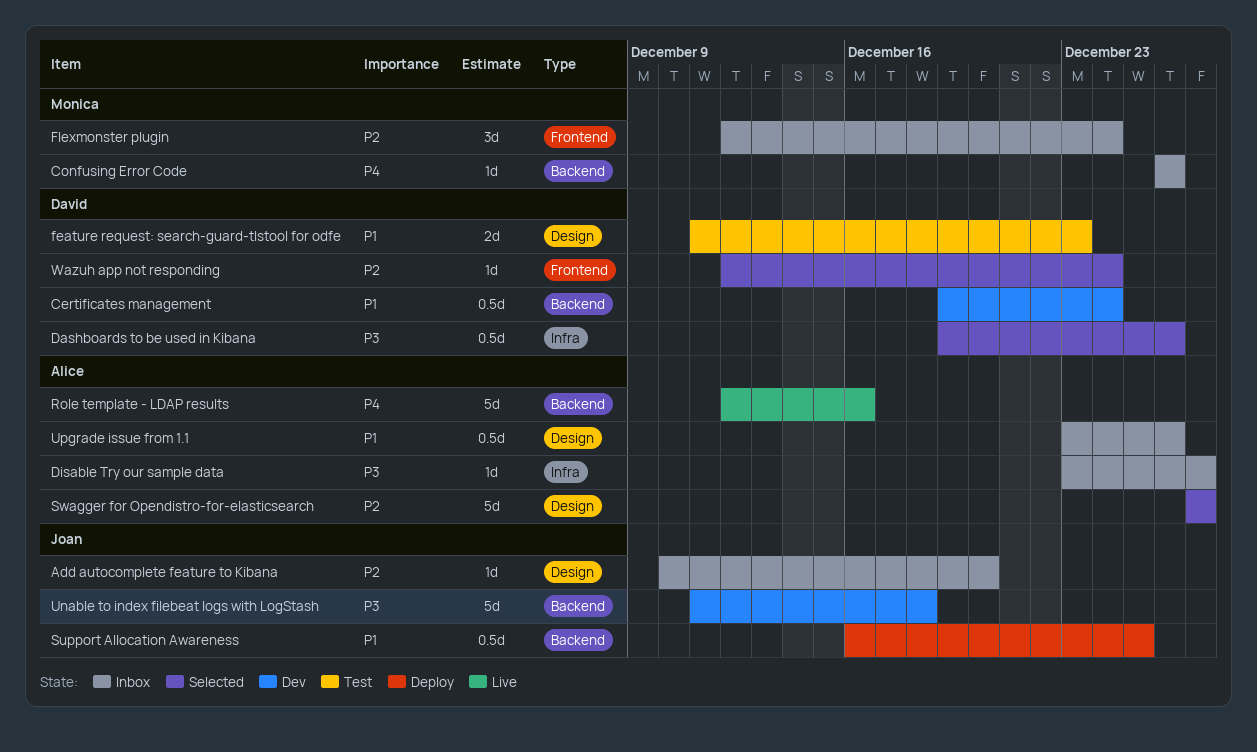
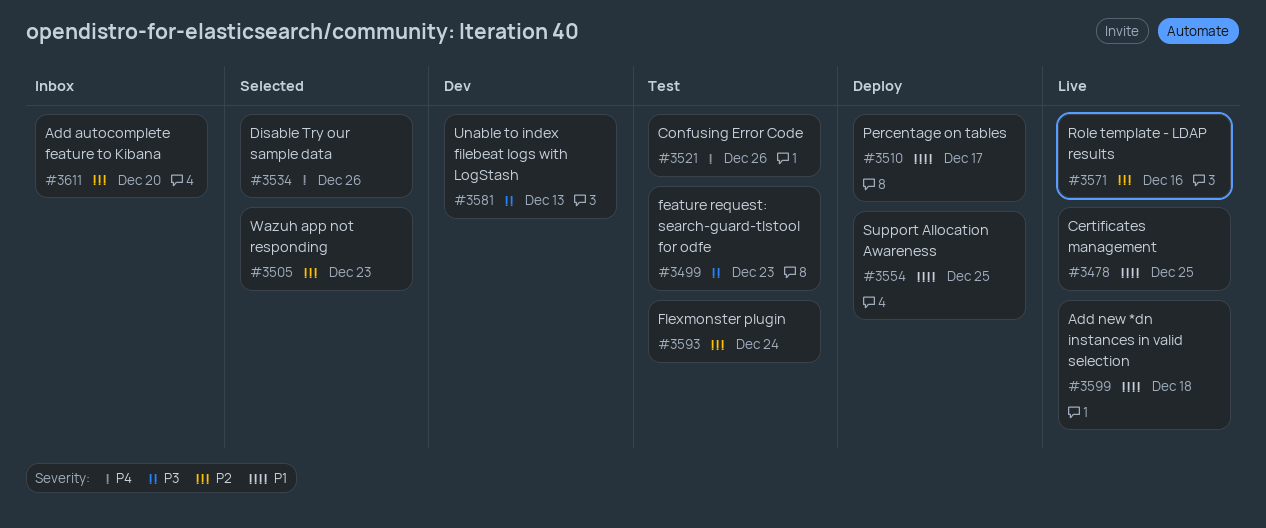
Add new *dn instances in valid selection: none -> present
Certificates management, status: Dev -> Live
Certificates management, due: Dec 24 -> Dec 25
Confusing Error Code, status: Inbox -> Test
Dashboards to be used in Kibana: present -> none
Disable Try our sample data, status: Inbox -> Selected
Disable Try our sample data, priority: P3 -> P4
Disable Try our sample data, due: Dec 27 -> Dec 26
feature request: search-guard-tlstool for odfe, priority: P1 -> P3
Flexmonster plugin, status: Inbox -> Test
Percentage on tables: none -> present
Role template - LDAP results, priority: P4 -> P2
Swagger for Opendistro-for-elasticsearch: present -> none
Unable to index filebeat logs with LogStash, due: Dec 18 -> Dec 13
Upgrade issue from 1.1: present -> none
Wazuh app not responding, due: Dec 24 -> Dec 23

